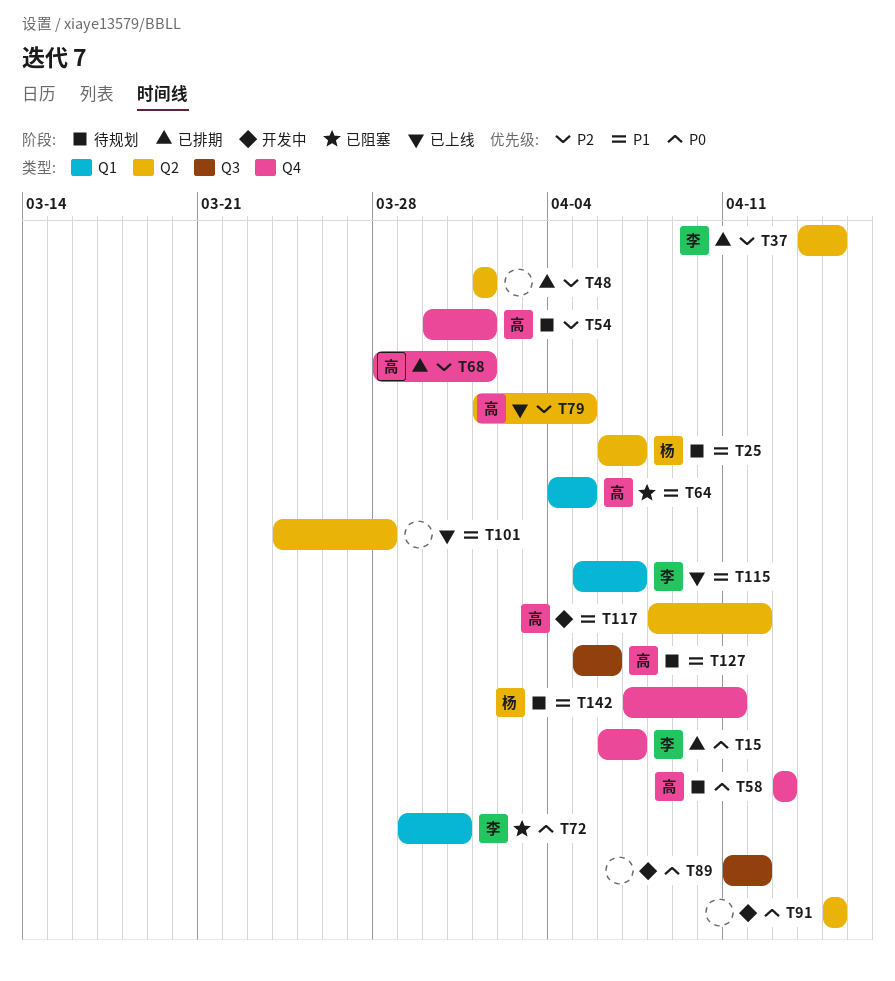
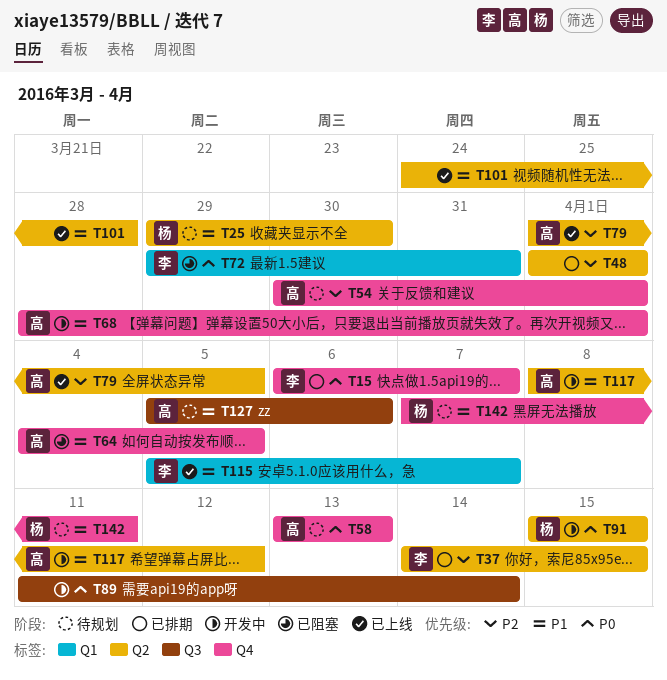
T25, start: Apr 6 -> Mar 29
T25, due: Apr 7 -> Mar 30
T64, label: Q1 -> Q4
T68, status: 已排期 -> 开发中
T68, priority: P2 -> P1
T89, due: Apr 12 -> Apr 14
T91, owner: none -> 杨

